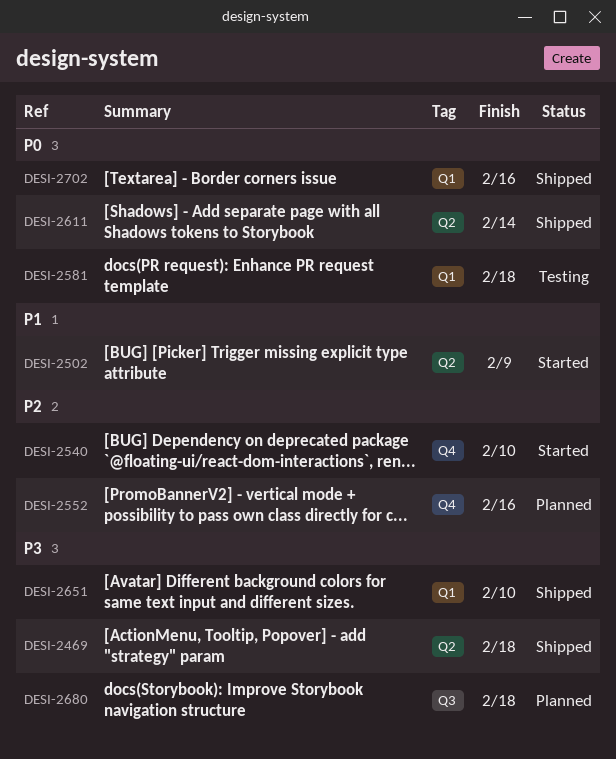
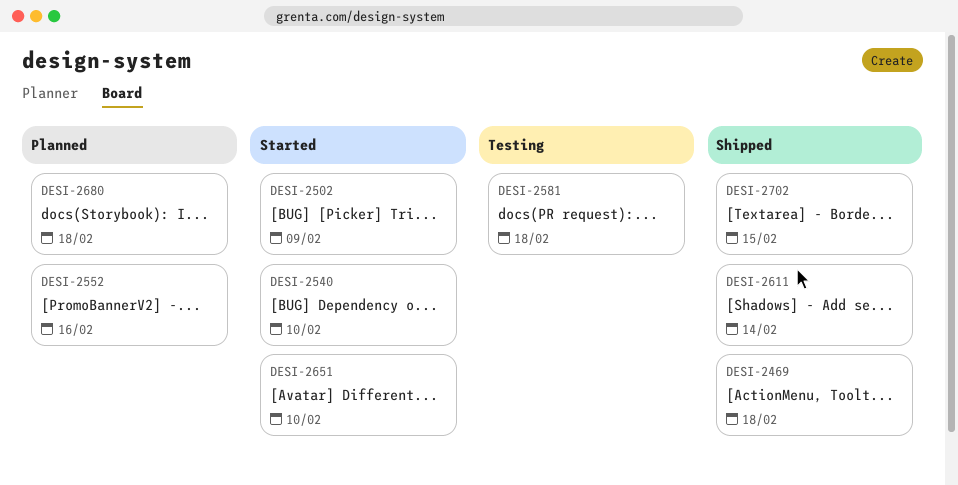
DESI-2651, status: Shipped -> Started
DESI-2702, due: Feb 16 -> Feb 15

